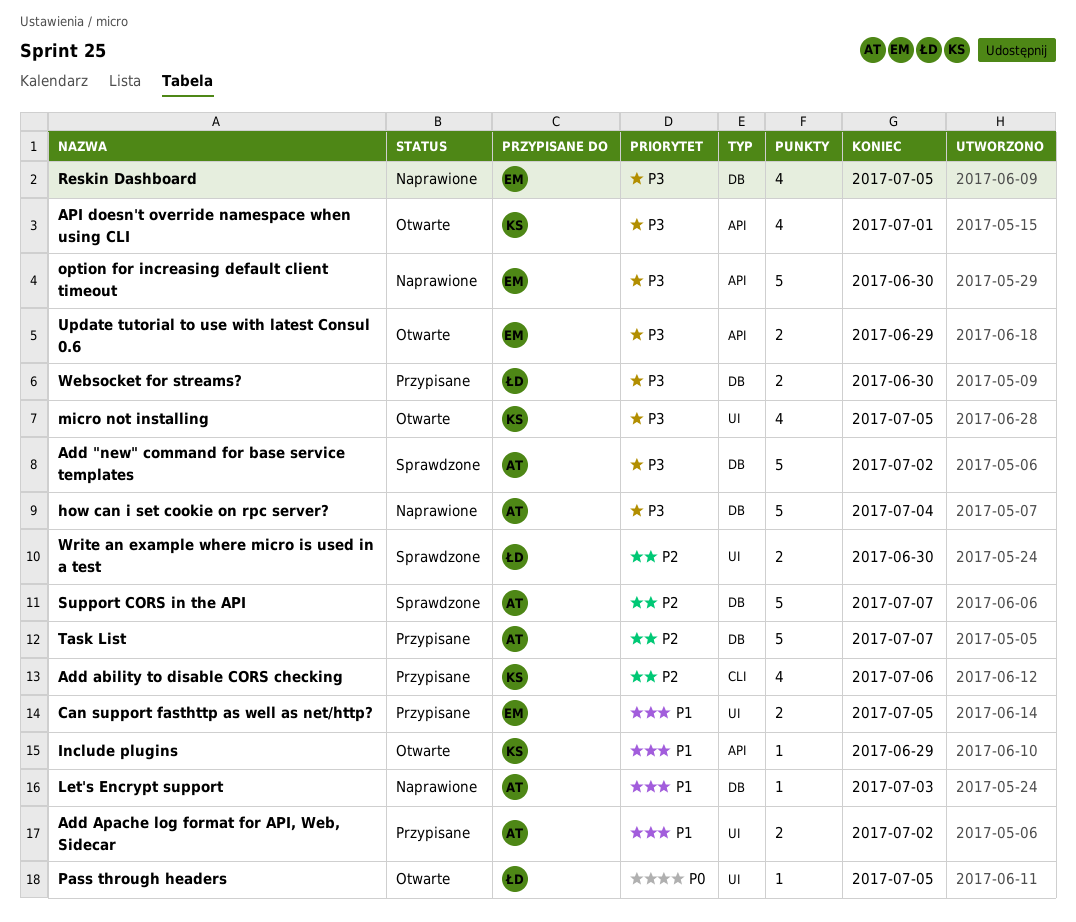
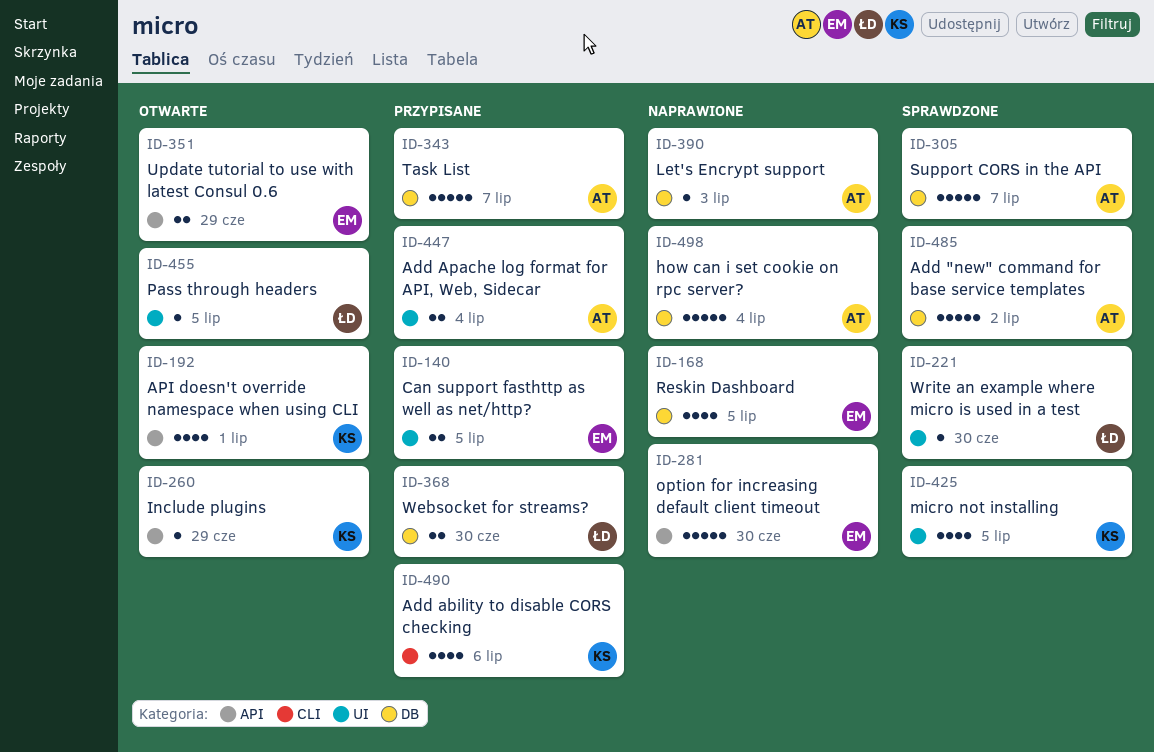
Add Apache log format for API, Web, Sidecar, due: Jul 2 -> Jul 4
micro not installing, status: Otwarte -> Sprawdzone
Write an example where micro is used in a test, estimate: 2 -> 1

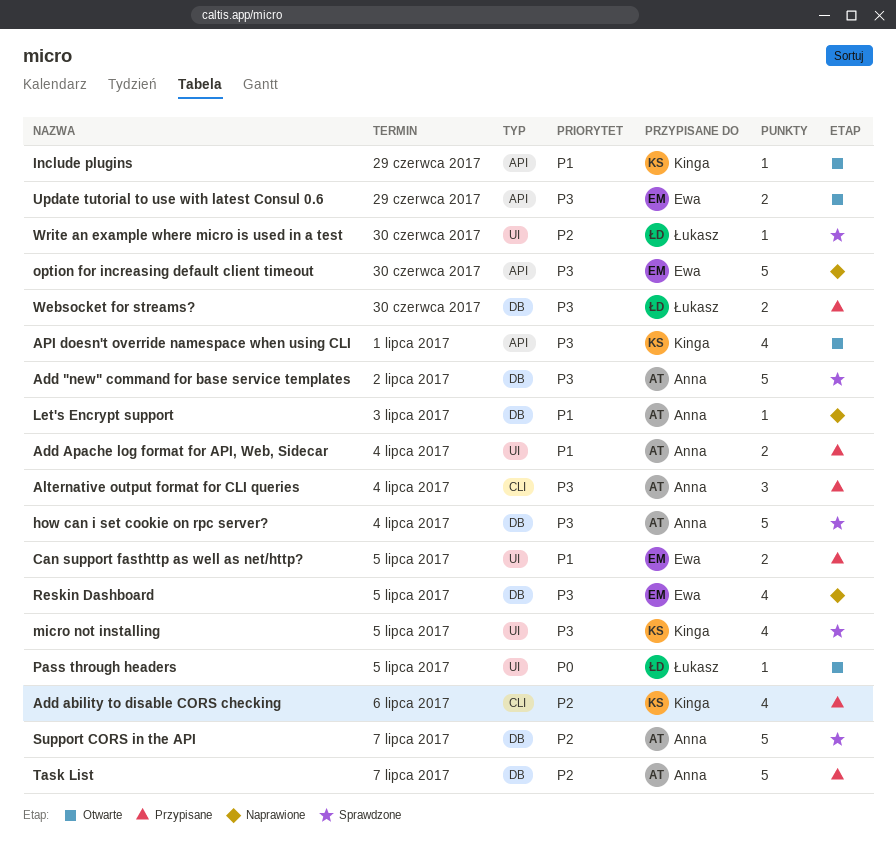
Alternative output format for CLI queries: none -> present
how can i set cookie on rpc server?, status: Naprawione -> Sprawdzone

